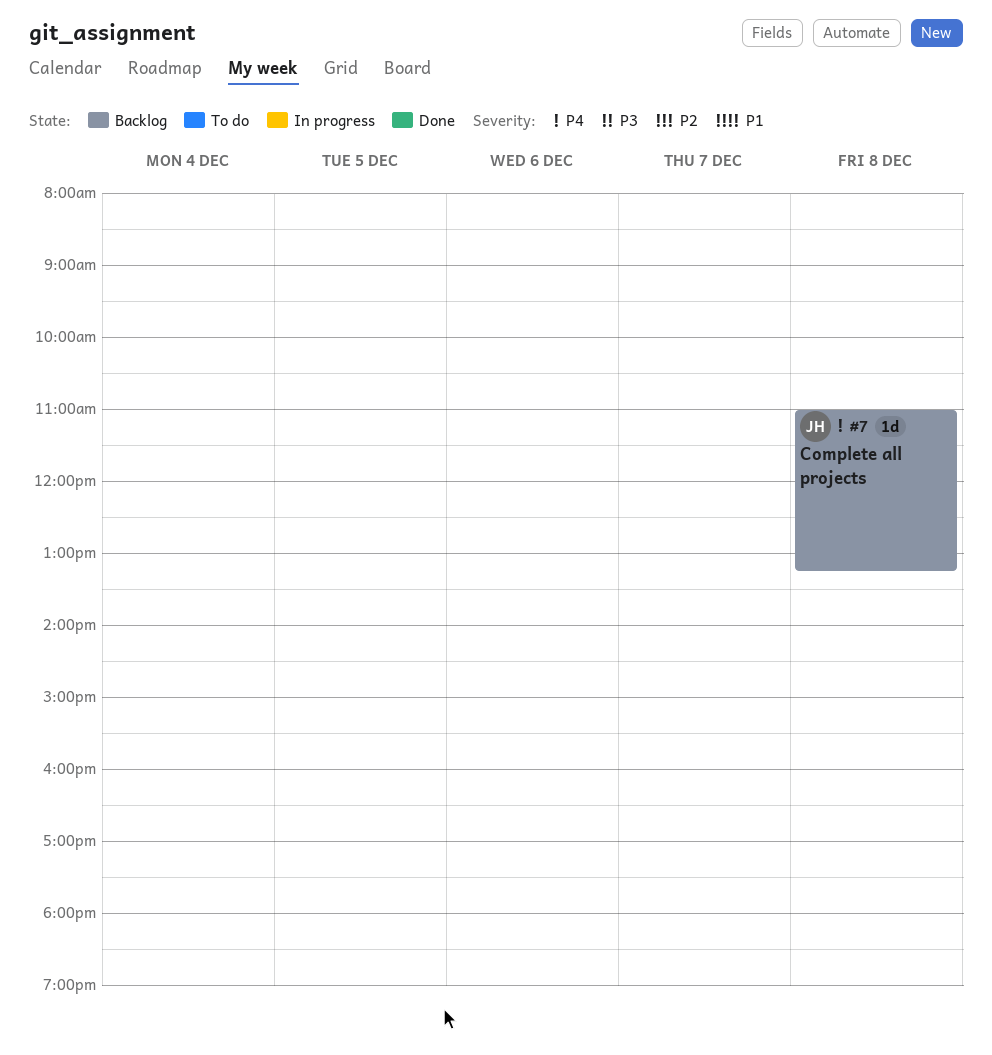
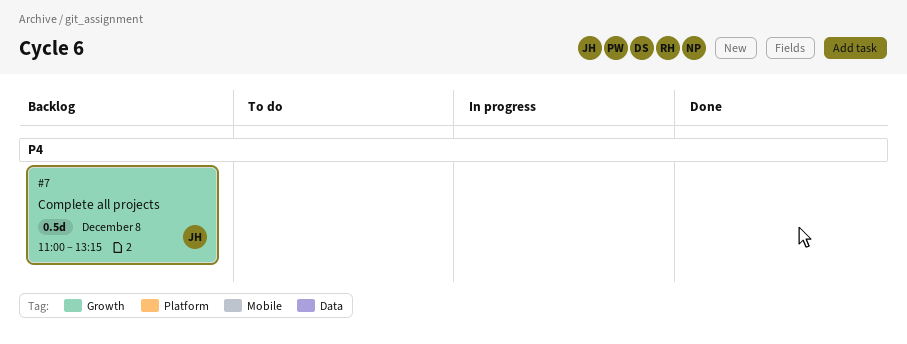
#7, estimate: 1d -> 0.5d

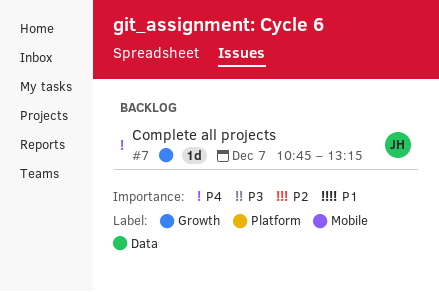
#7, estimate: 0.5d -> 1d
#7, day: Dec 8 -> Dec 7
#7, begins: 11:00 -> 10:45

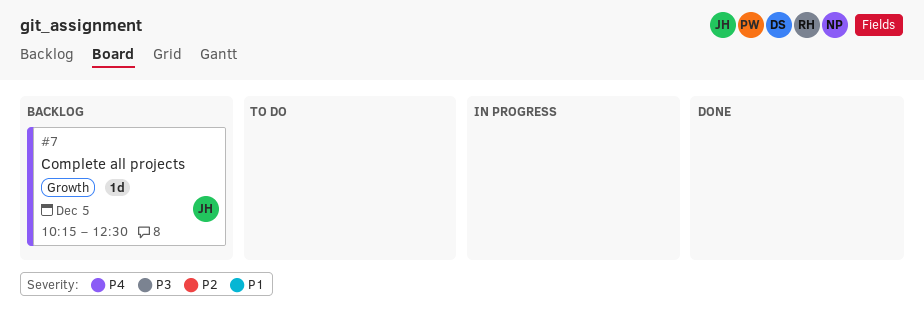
#7, day: Dec 7 -> Dec 5
#7, begins: 10:45 -> 10:15
#7, ends: 13:15 -> 12:30

